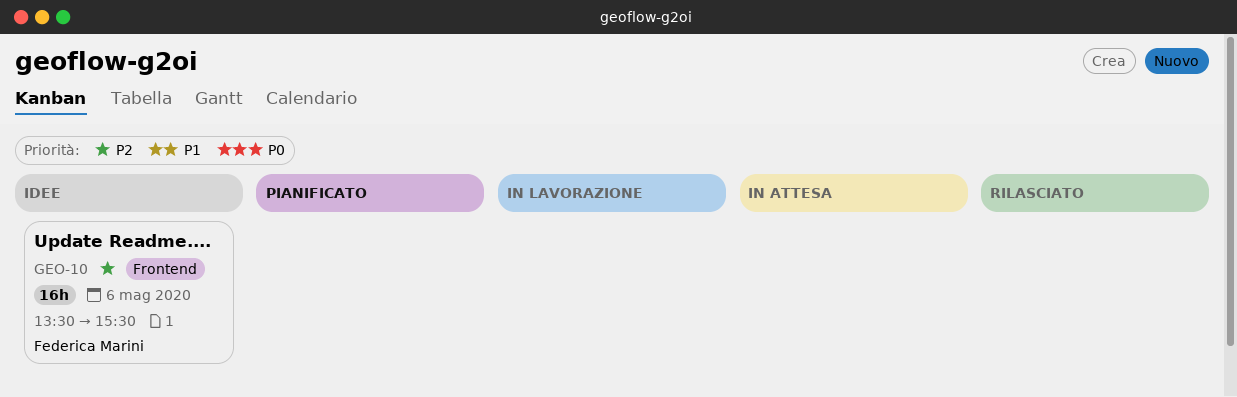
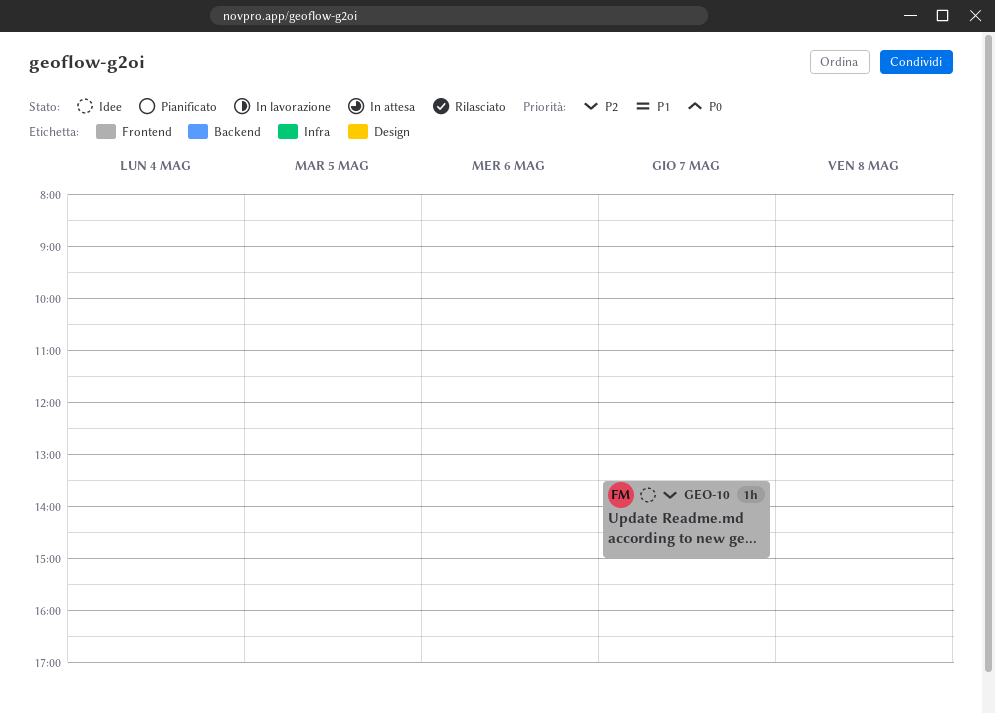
GEO-10, estimate: 16h -> 1h
GEO-10, day: May 6 -> May 7
GEO-10, ends: 15:30 -> 15:00

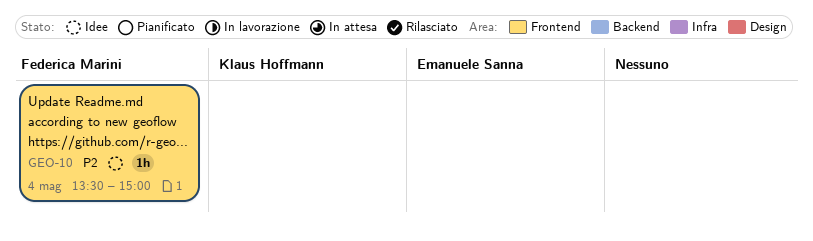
GEO-10, day: May 7 -> May 4

